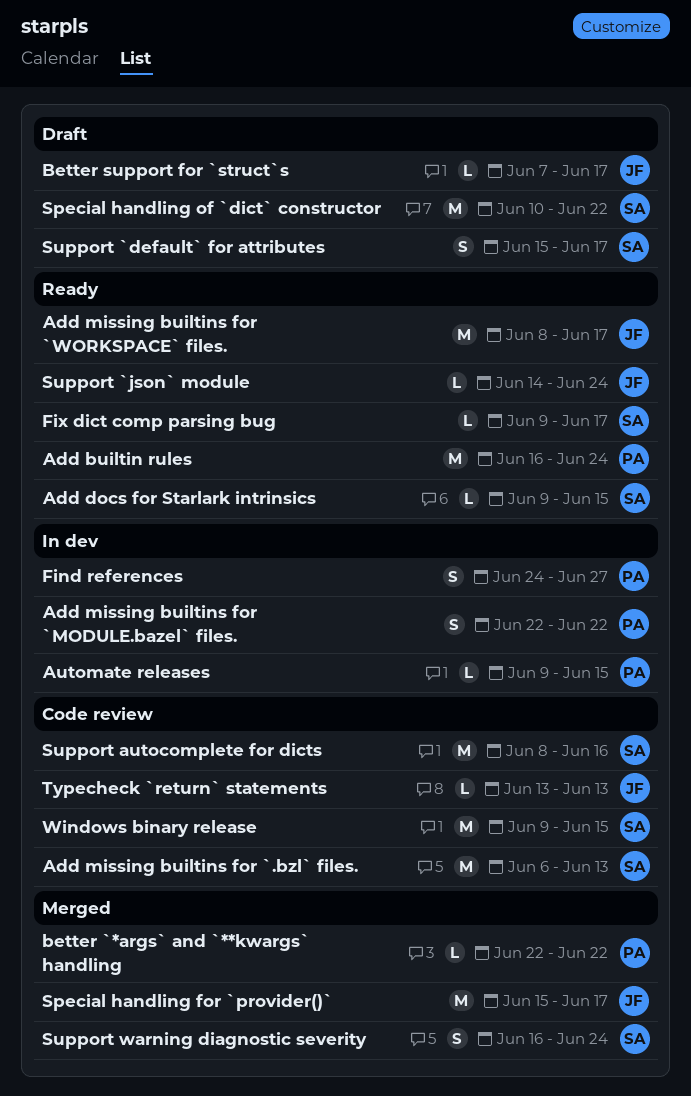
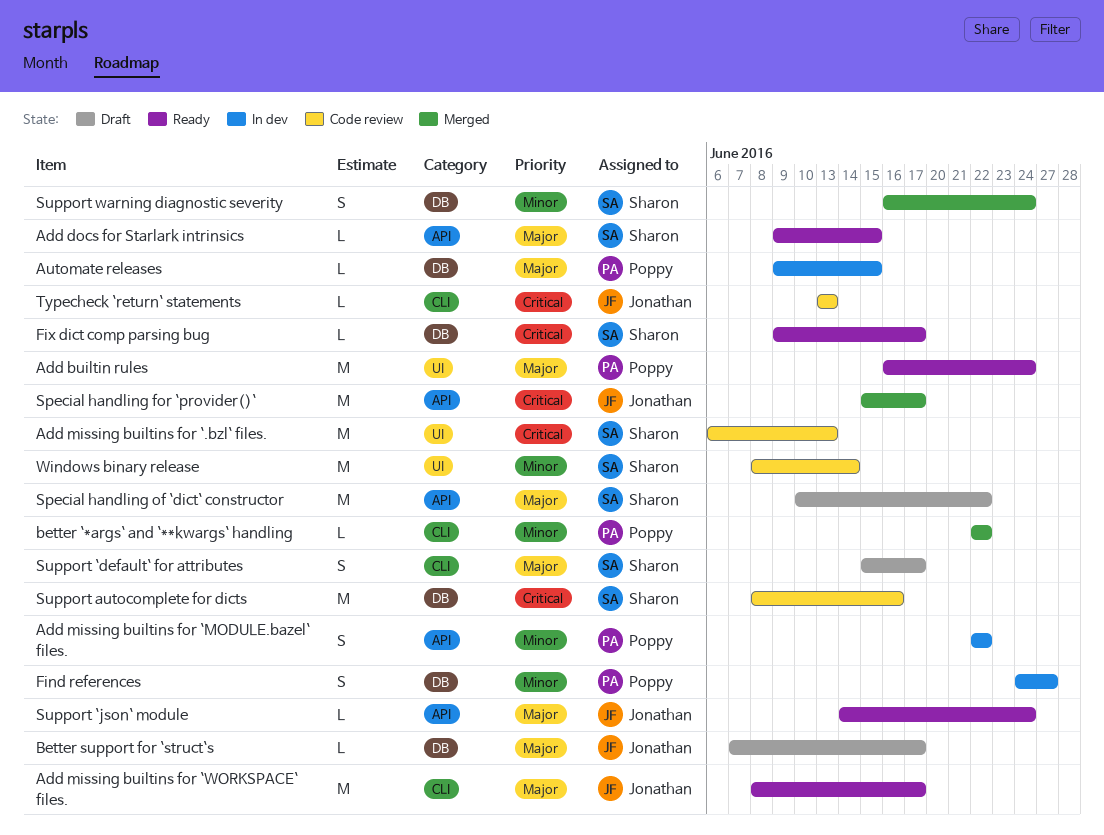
Windows binary release, start: Jun 9 -> Jun 8
Windows binary release, due: Jun 15 -> Jun 14

